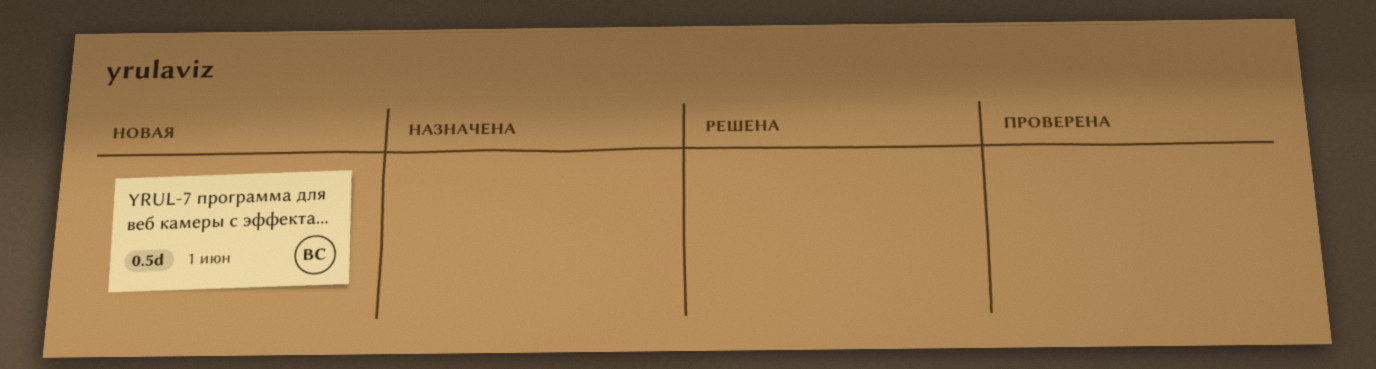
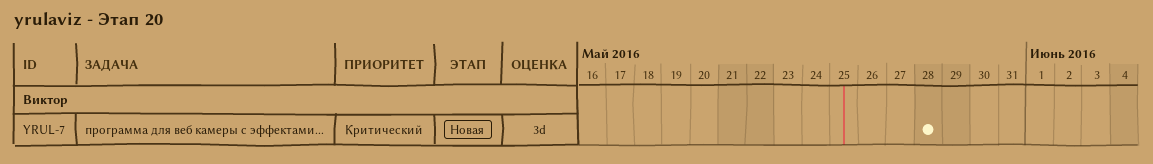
YRUL-7, estimate: 0.5d -> 3d
YRUL-7, due: Jun 1 -> May 28

